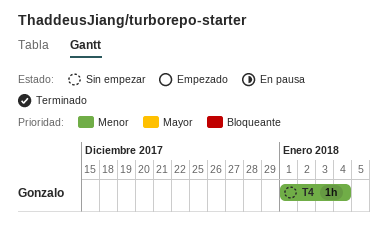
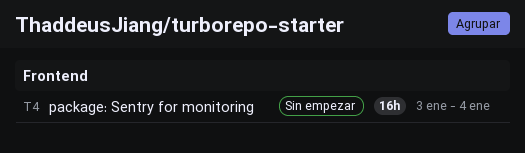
T4, estimate: 1h -> 16h
T4, start: Jan 1 -> Jan 3

